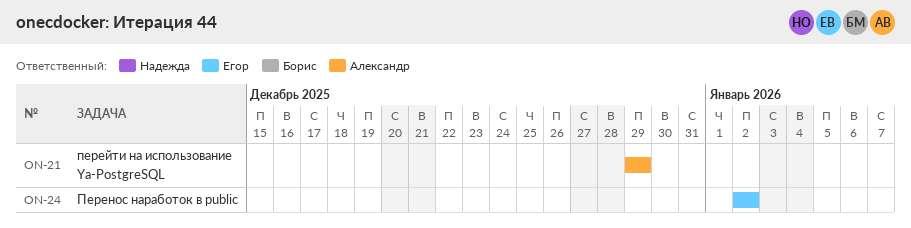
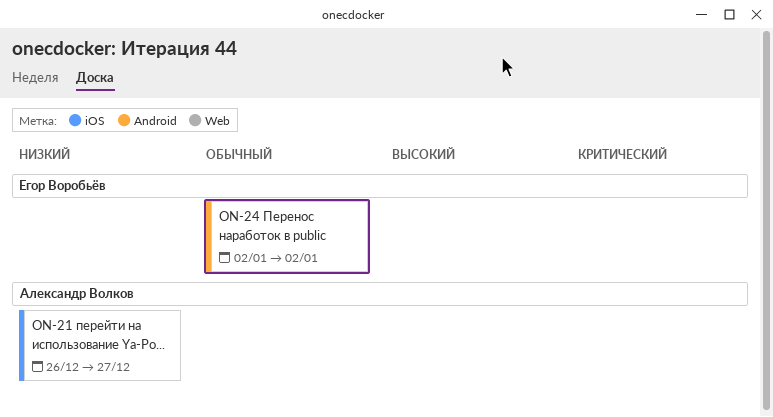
ON-21, start: Dec 29 -> Dec 26
ON-21, due: Dec 29 -> Dec 27

